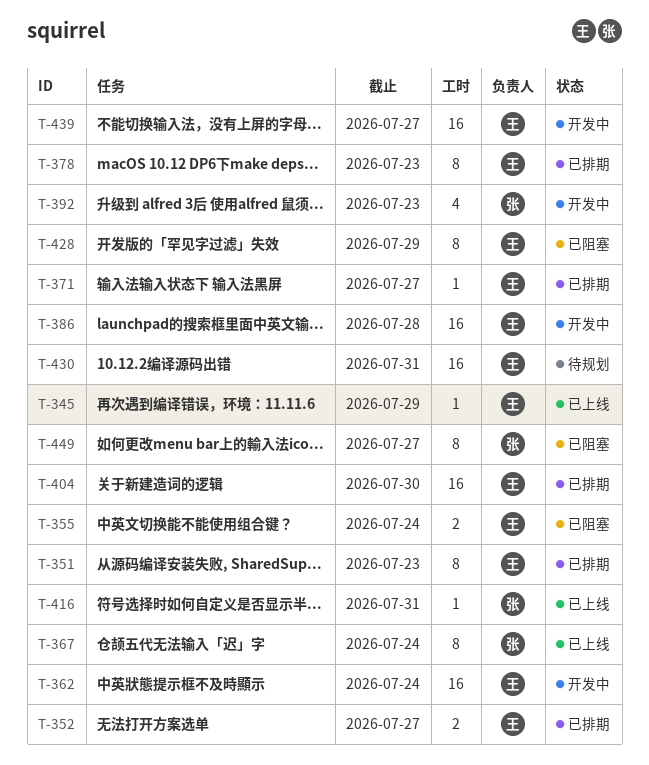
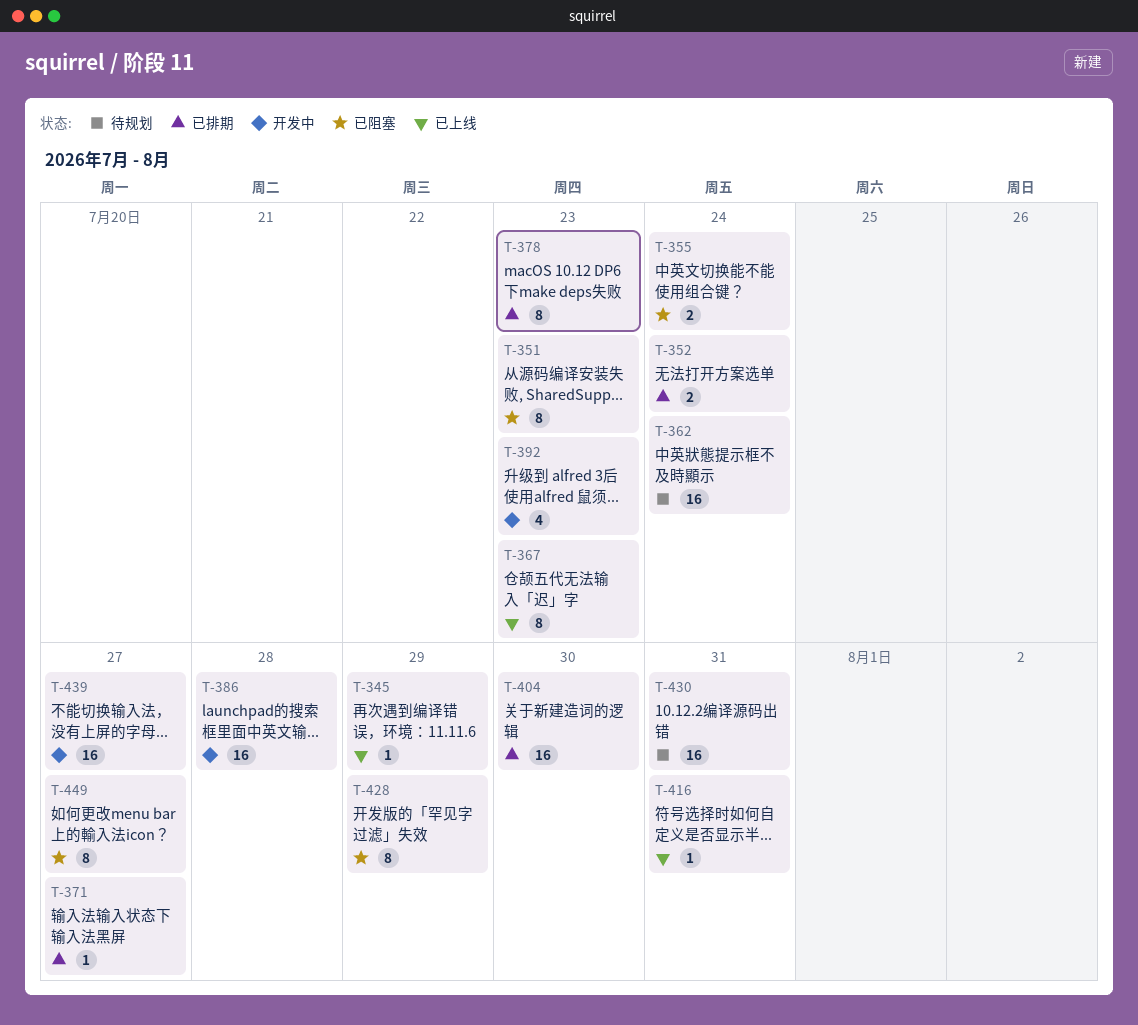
T-351, status: 已排期 -> 已阻塞
T-352, due: Jul 27 -> Jul 24
T-362, status: 开发中 -> 待规划
T-367, due: Jul 24 -> Jul 23

